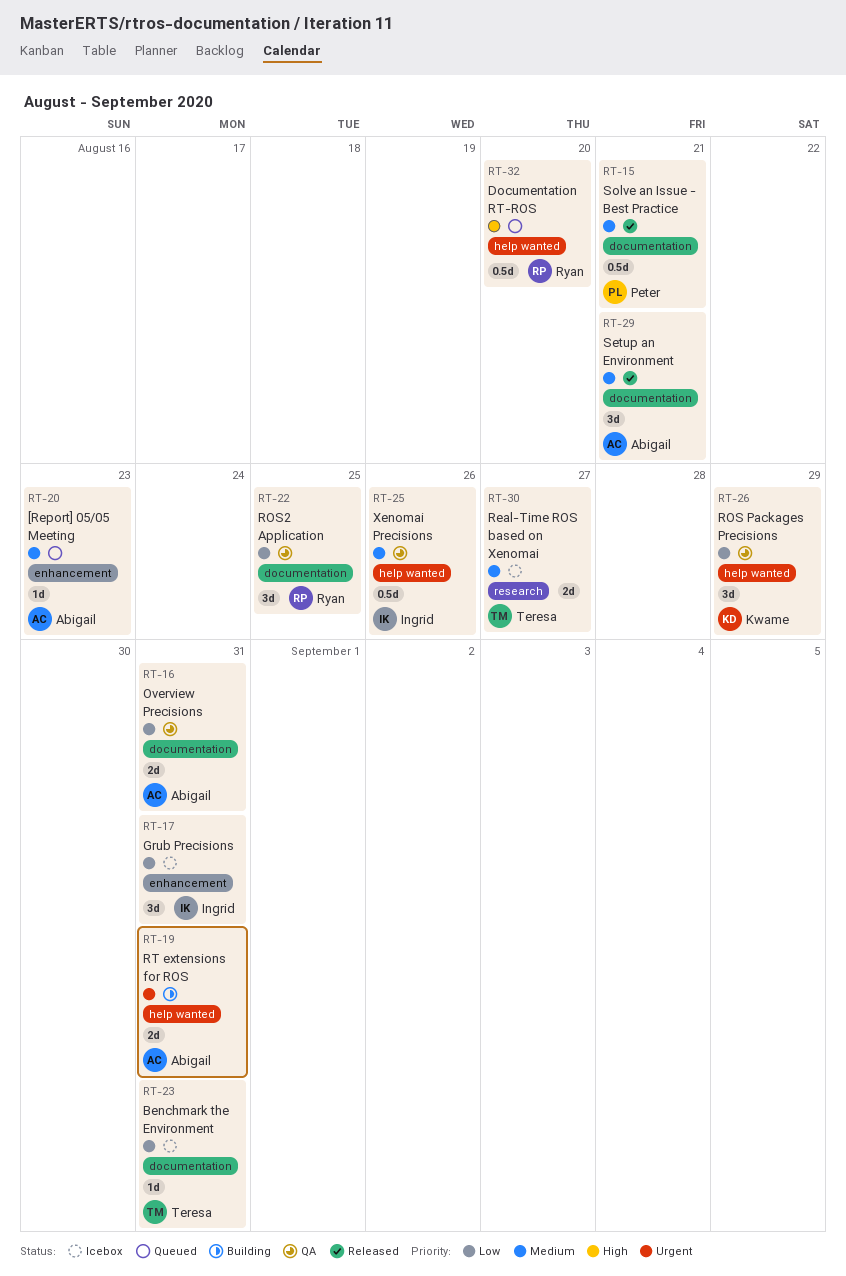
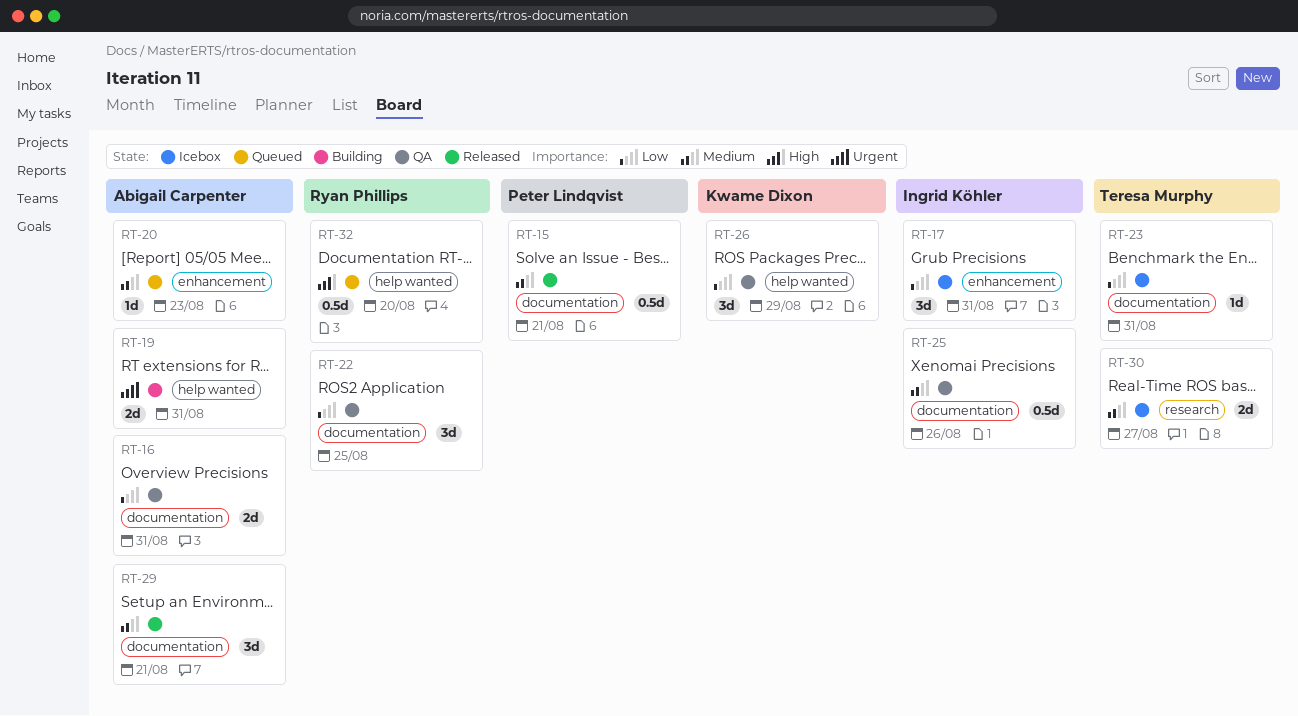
RT-25, label: help wanted -> documentation

